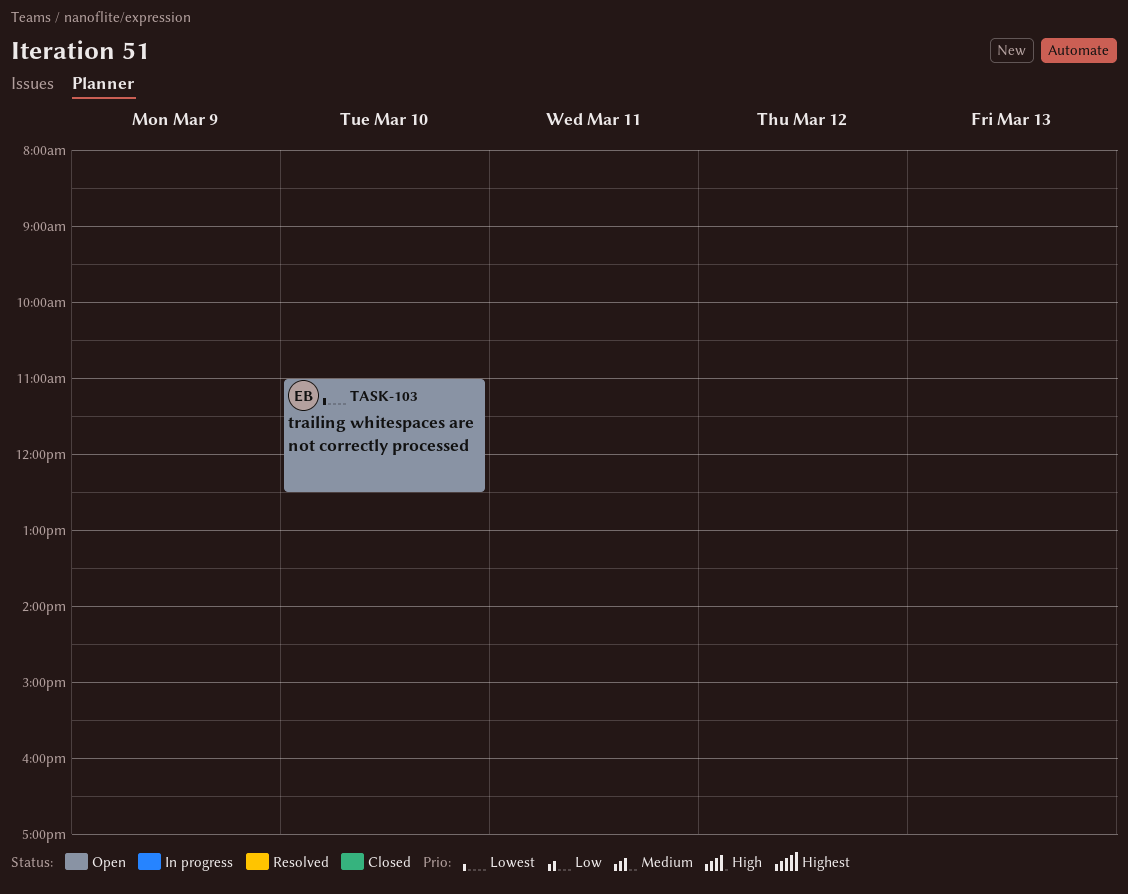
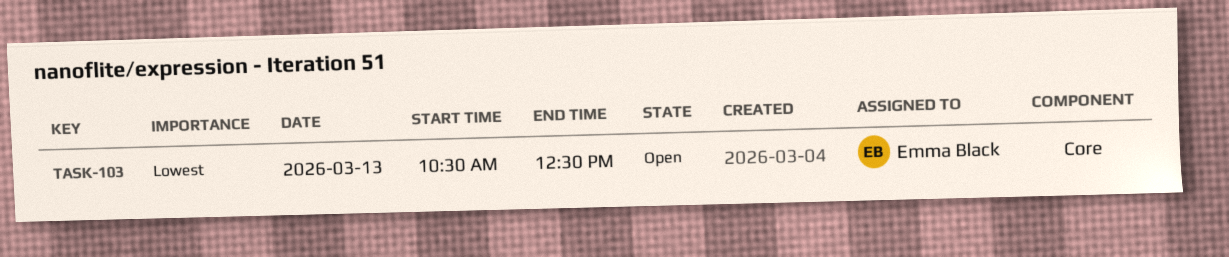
TASK-103, day: Mar 10 -> Mar 13
TASK-103, begins: 11:00 -> 10:30

